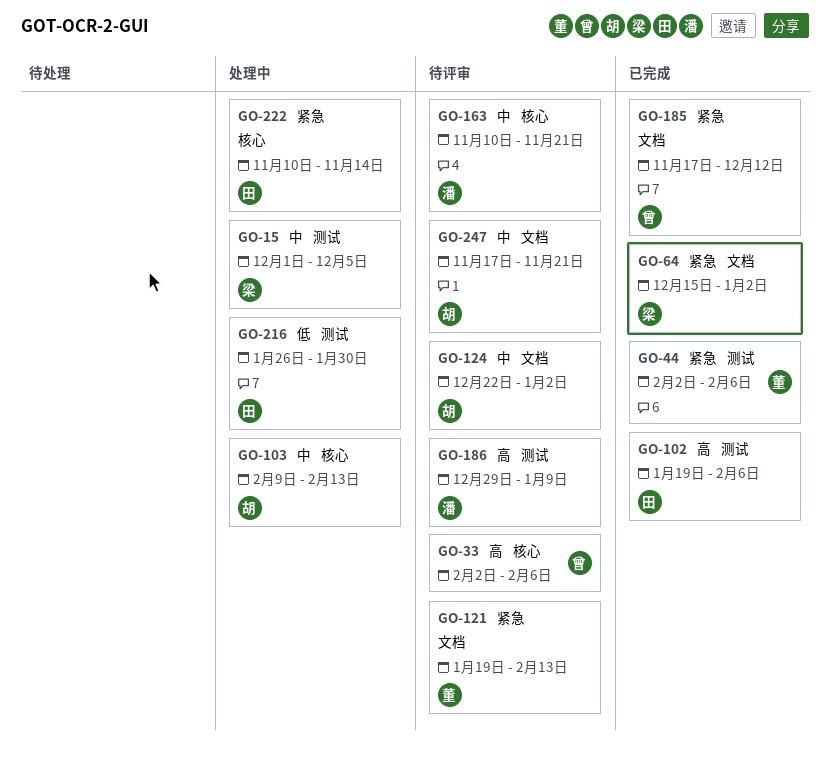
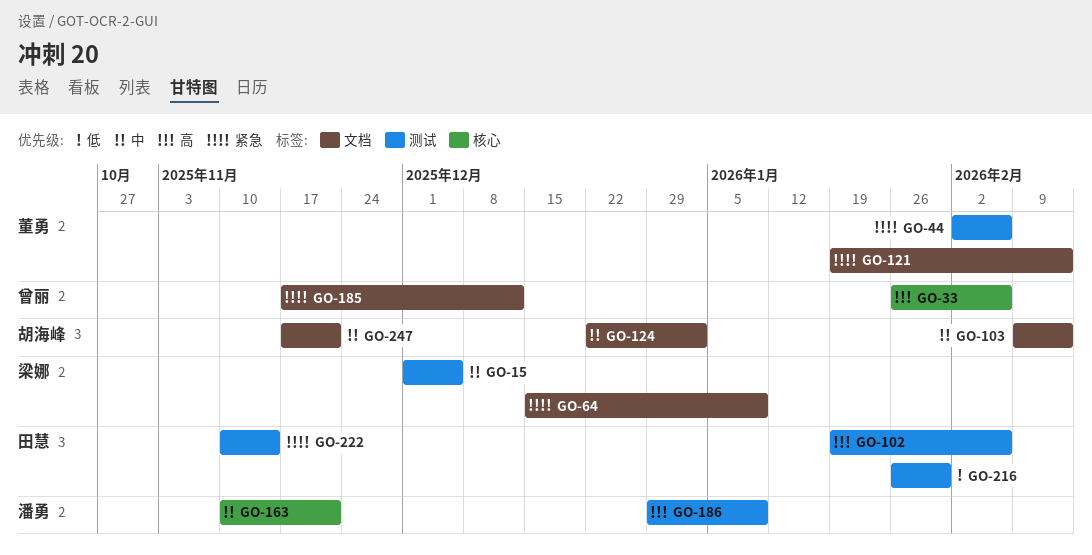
GO-33, start: Feb 2 -> Jan 26
GO-64, due: Jan 2 -> Jan 9
GO-103, label: 核心 -> 文档
GO-222, label: 核心 -> 测试

